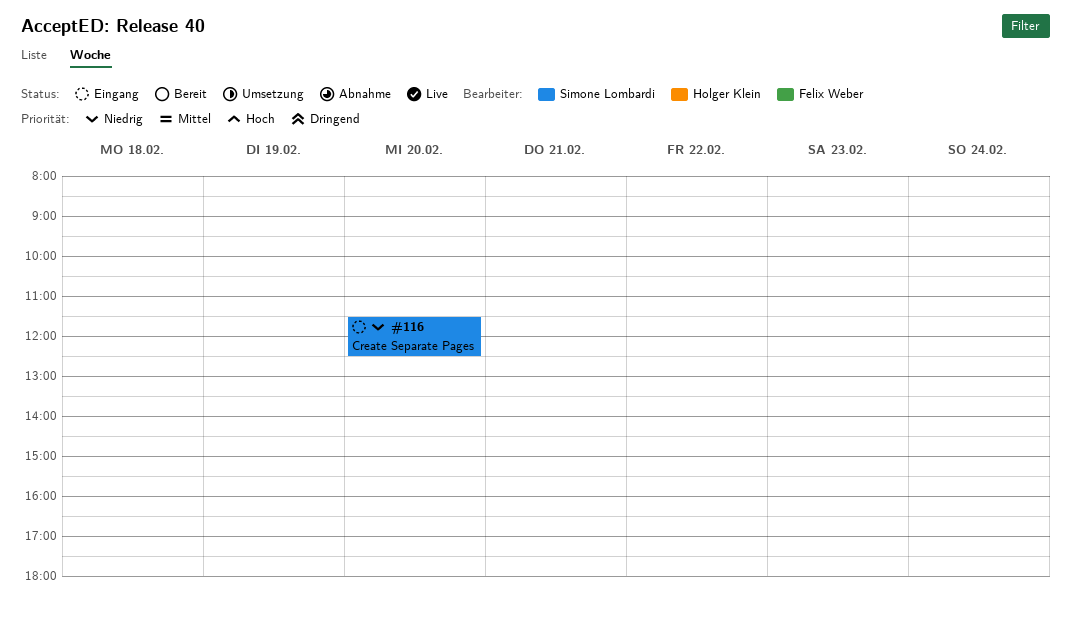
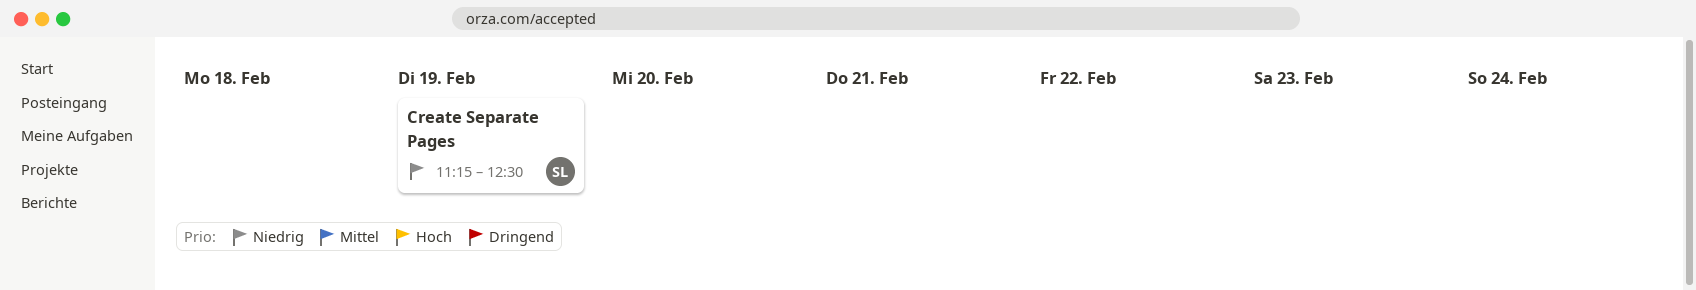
Create Separate Pages, day: Feb 20 -> Feb 19
Create Separate Pages, begins: 11:30 -> 11:15

